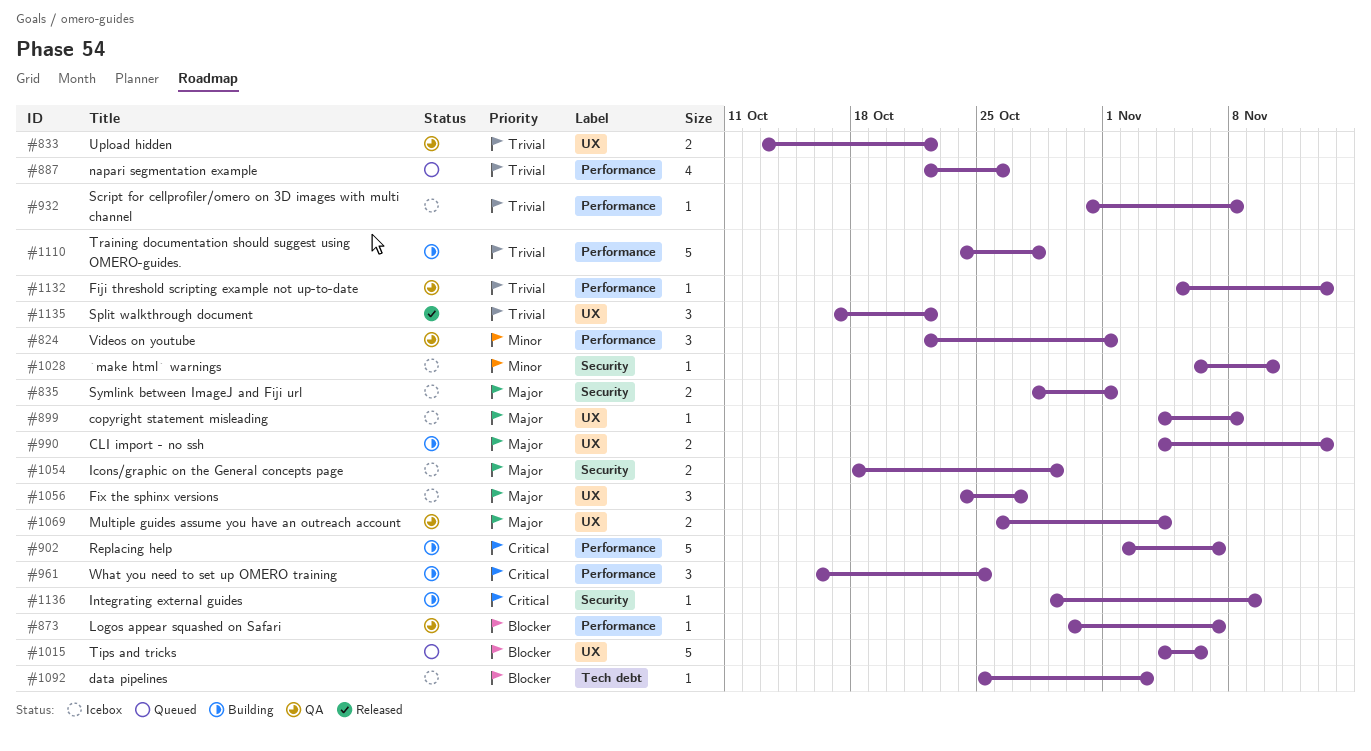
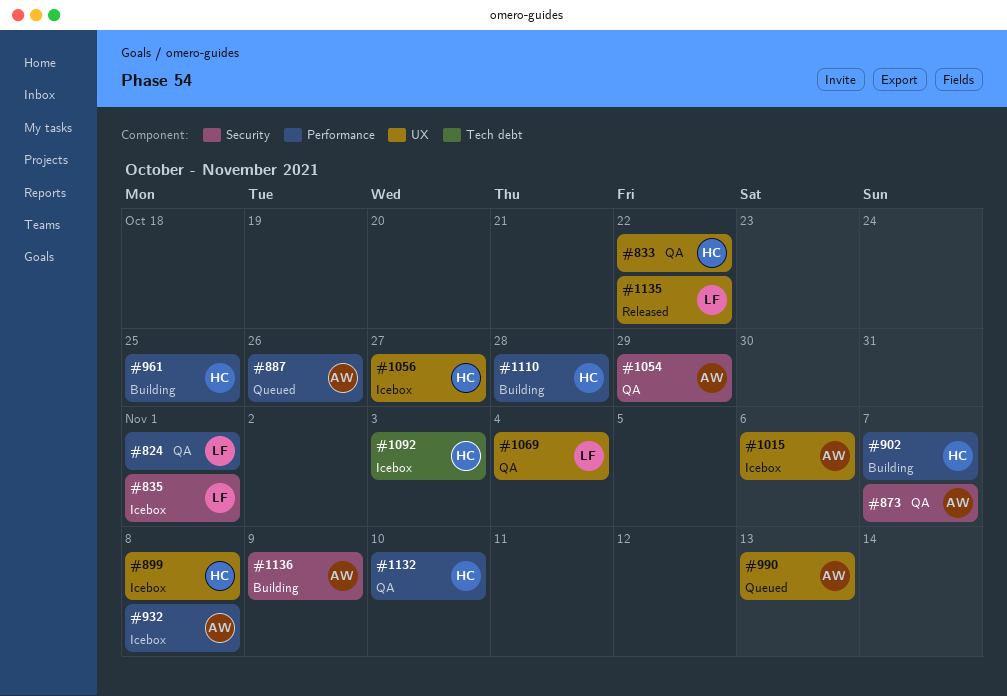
#873, label: Performance -> Security
#990, status: Building -> Queued
#1015, status: Queued -> Icebox
#1028: present -> none
#1054, status: Icebox -> QA
#1132, due: Nov 13 -> Nov 10

